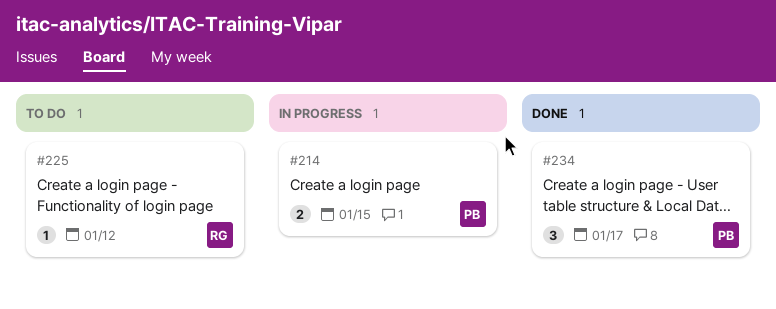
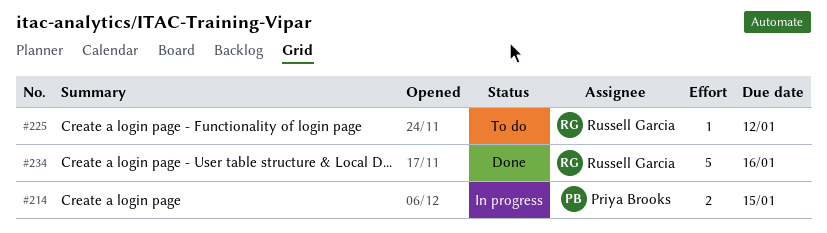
#234, owner: Priya Brooks -> Russell Garcia
#234, estimate: 3 -> 5
#234, due: Jan 17 -> Jan 16

